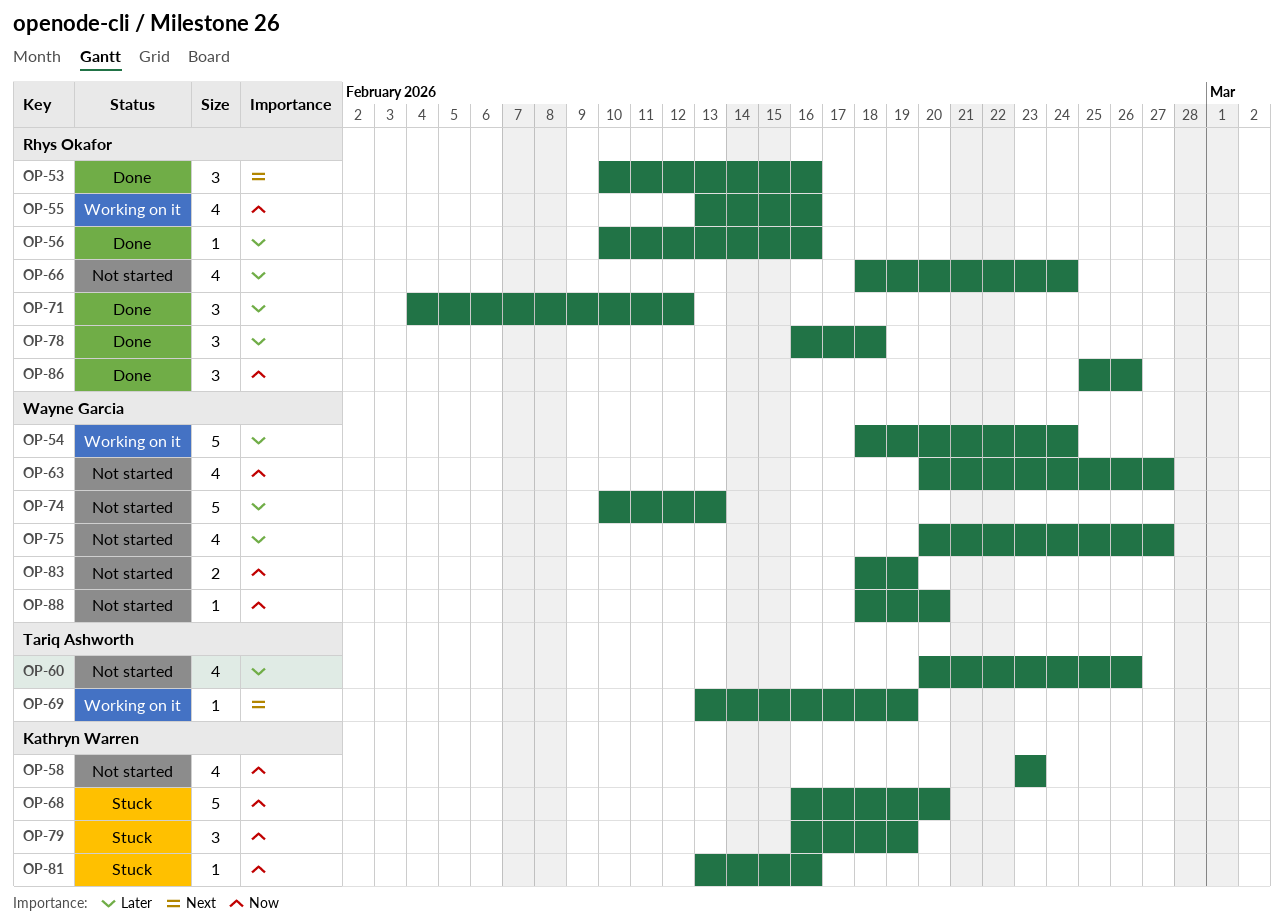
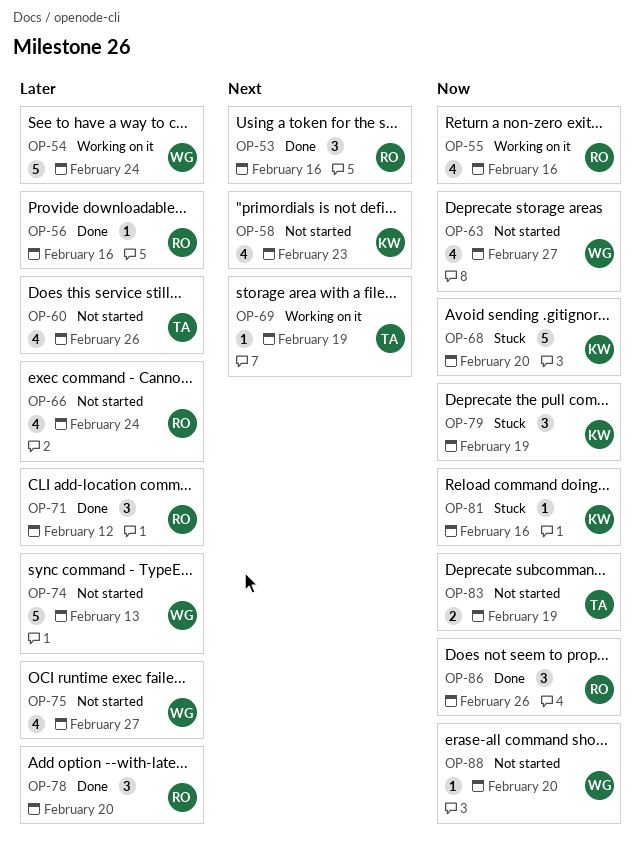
OP-58, priority: Now -> Next
OP-78, due: Feb 18 -> Feb 20
OP-83, owner: Wayne Garcia -> Tariq Ashworth

